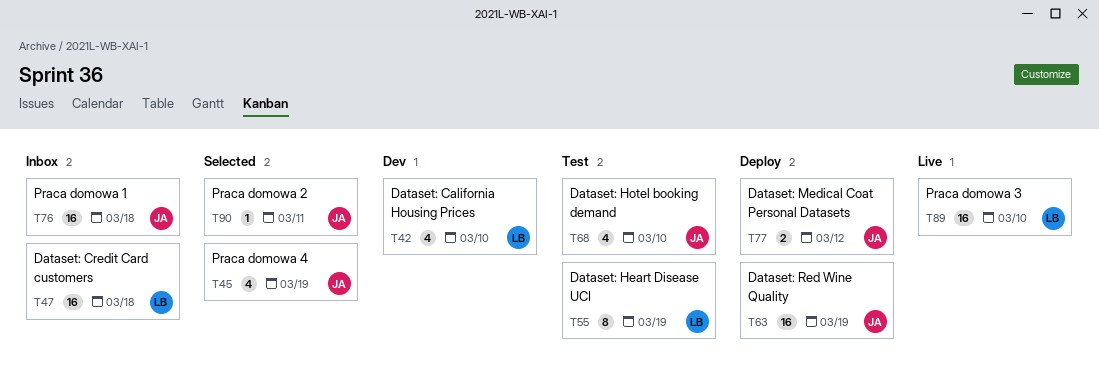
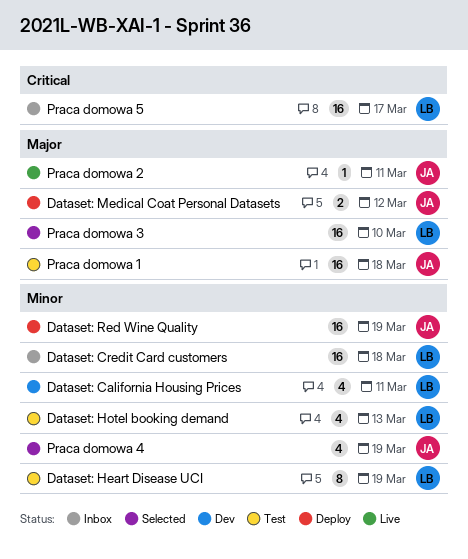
Dataset: California Housing Prices, due: Mar 10 -> Mar 11
Dataset: Hotel booking demand, owner: JA -> LB
Dataset: Hotel booking demand, due: Mar 10 -> Mar 13
Praca domowa 1, status: Inbox -> Test
Praca domowa 2, status: Selected -> Live
Praca domowa 3, status: Live -> Selected
Praca domowa 5: none -> present

